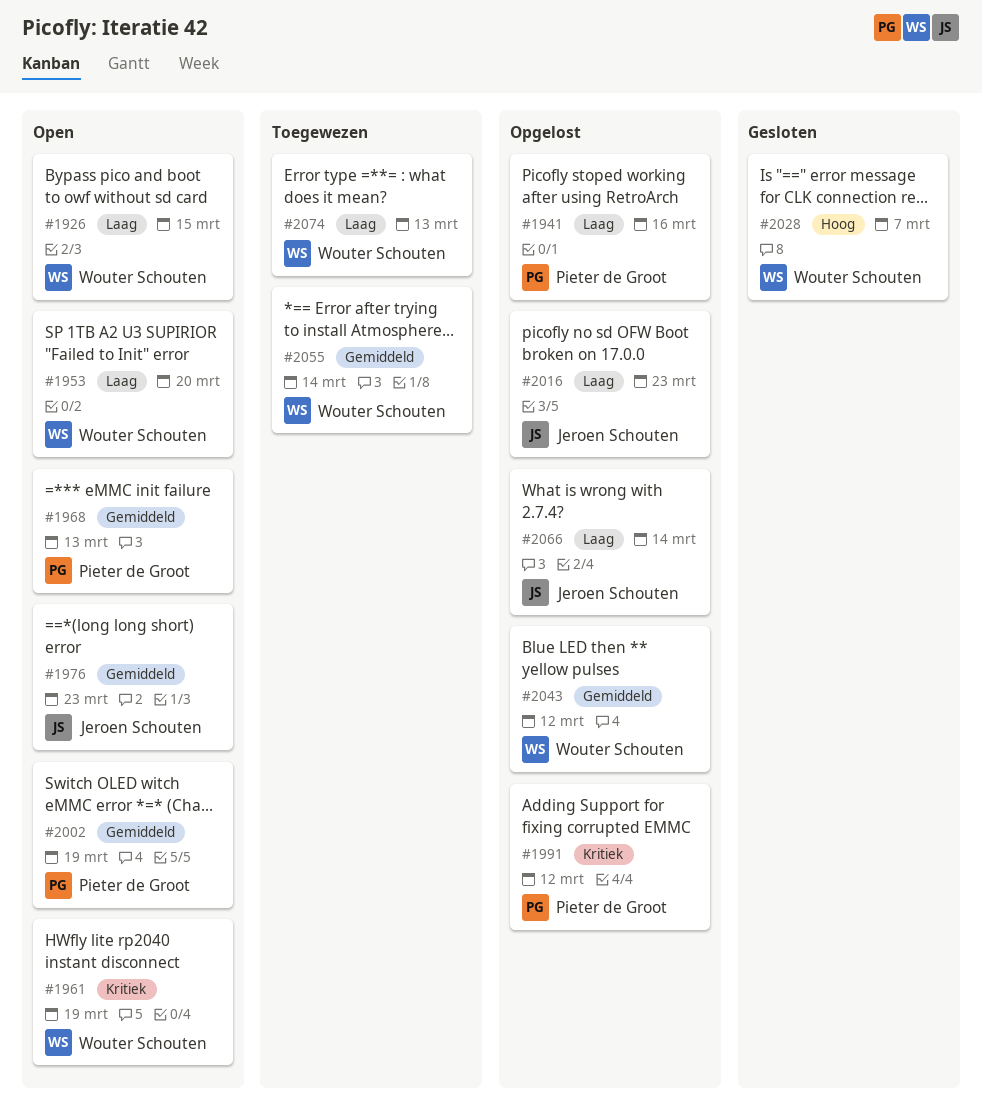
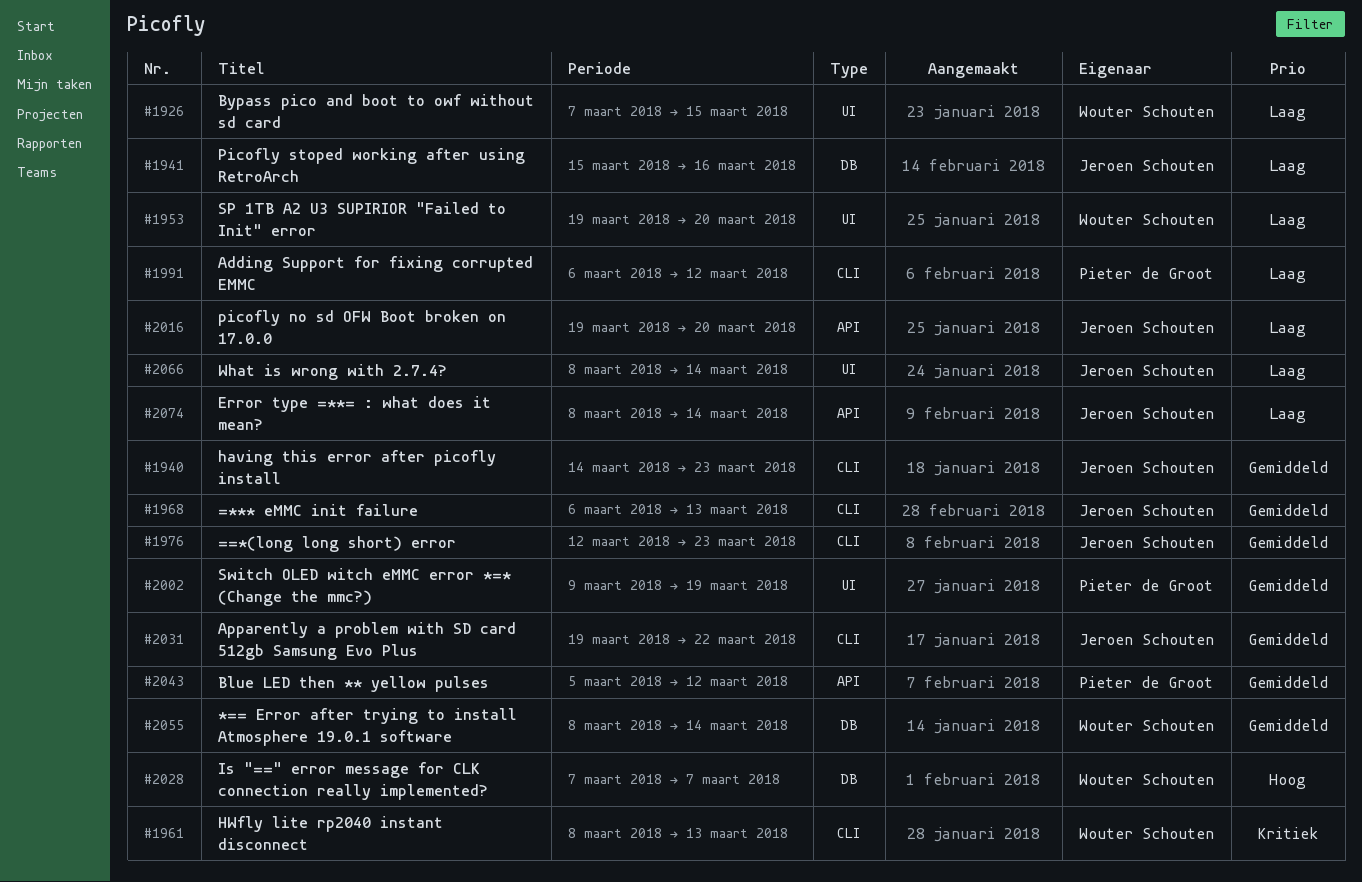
#1940: none -> present
#1941, owner: Pieter de Groot -> Jeroen Schouten
#1961, due: Mar 19 -> Mar 13
#1968, owner: Pieter de Groot -> Jeroen Schouten
#1991, priority: Kritiek -> Laag
#2016, due: Mar 23 -> Mar 20
#2031: none -> present
#2043, owner: Wouter Schouten -> Pieter de Groot
#2074, owner: Wouter Schouten -> Jeroen Schouten
#2074, due: Mar 13 -> Mar 14

